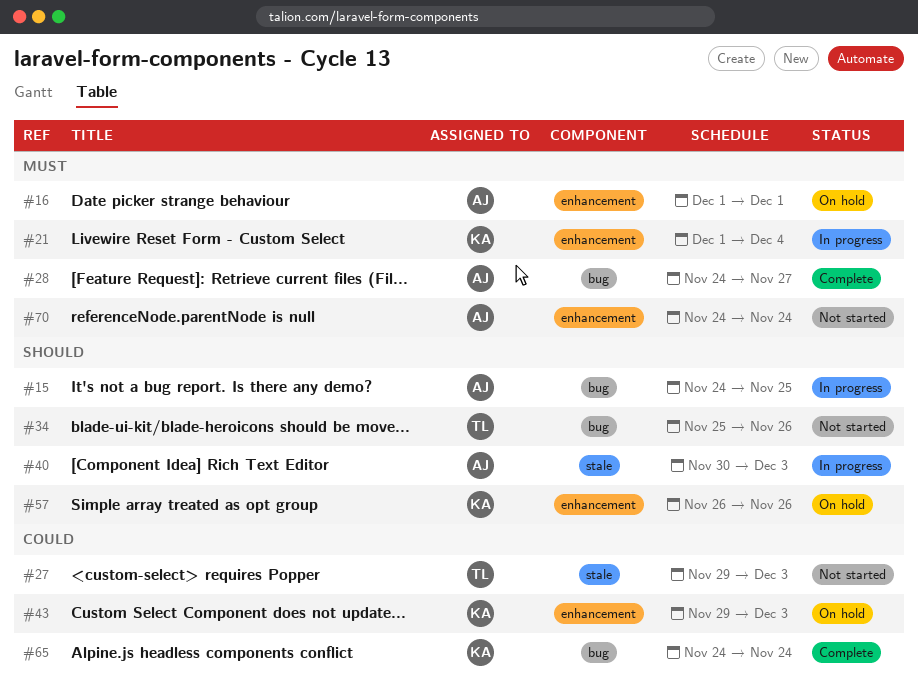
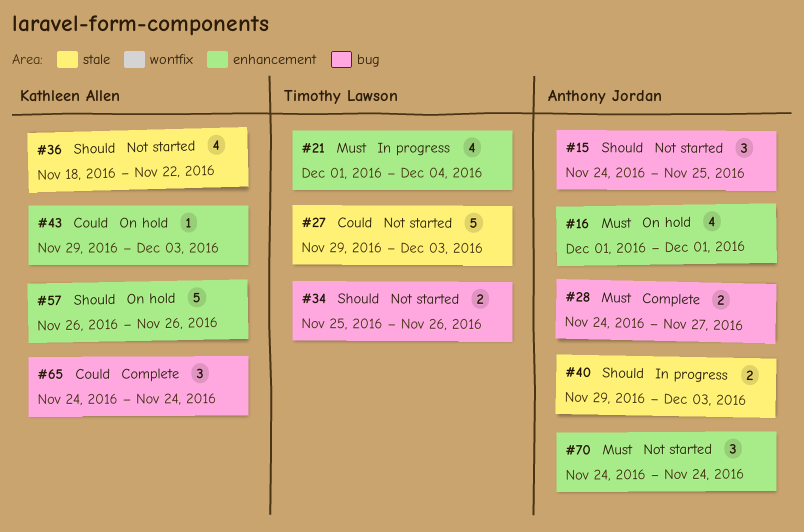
#15, status: In progress -> Not started
#21, owner: Kathleen Allen -> Timothy Lawson
#36: none -> present
#40, start: Nov 30 -> Nov 29

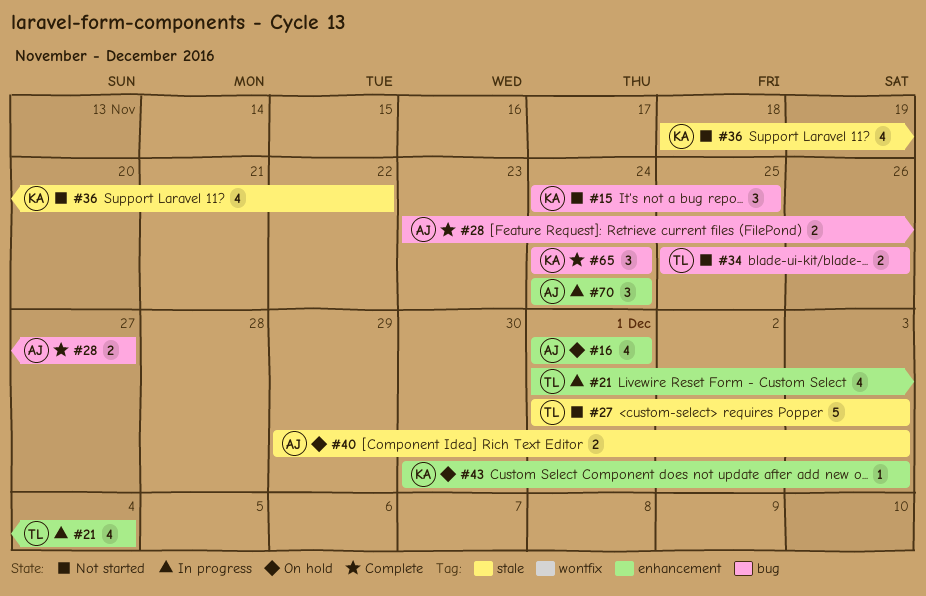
#15, owner: Anthony Jordan -> Kathleen Allen
#27, start: Nov 29 -> Dec 1
#28, start: Nov 24 -> Nov 23
#40, status: In progress -> On hold
#43, start: Nov 29 -> Nov 30
#57: present -> none
#70, status: Not started -> In progress

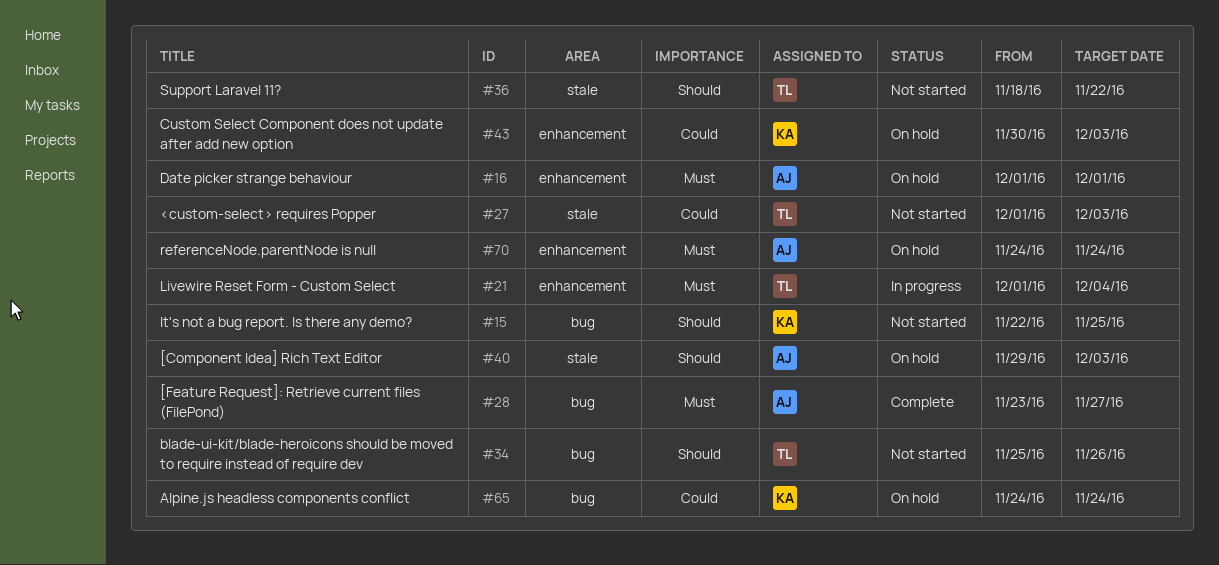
#15, start: Nov 24 -> Nov 22
#36, owner: KA -> TL
#65, status: Complete -> On hold
#70, status: In progress -> On hold

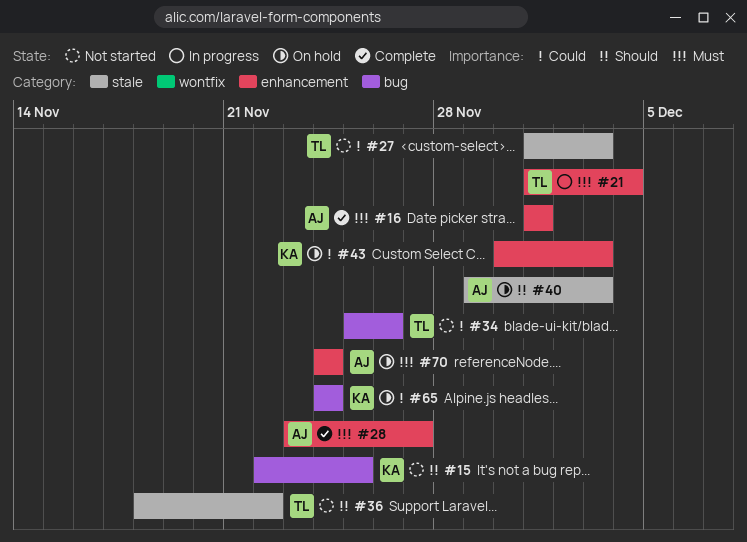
#16, status: On hold -> Complete
#28, label: bug -> enhancement
#34, priority: Should -> Could

